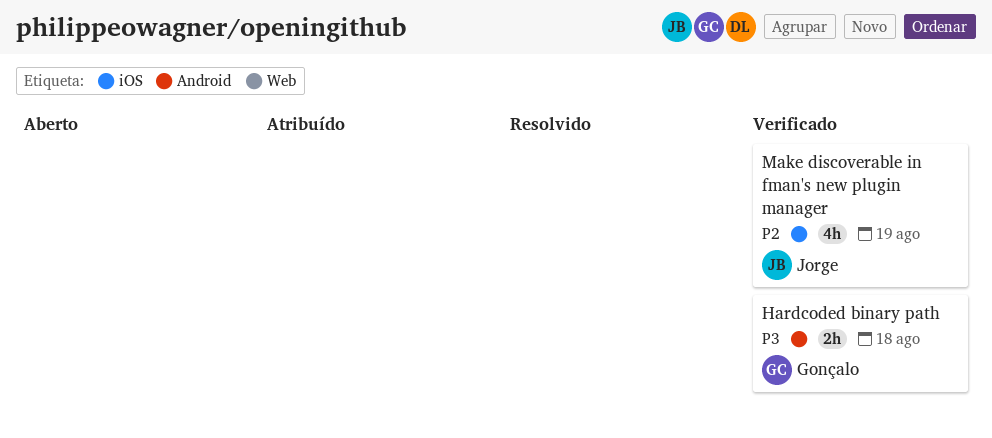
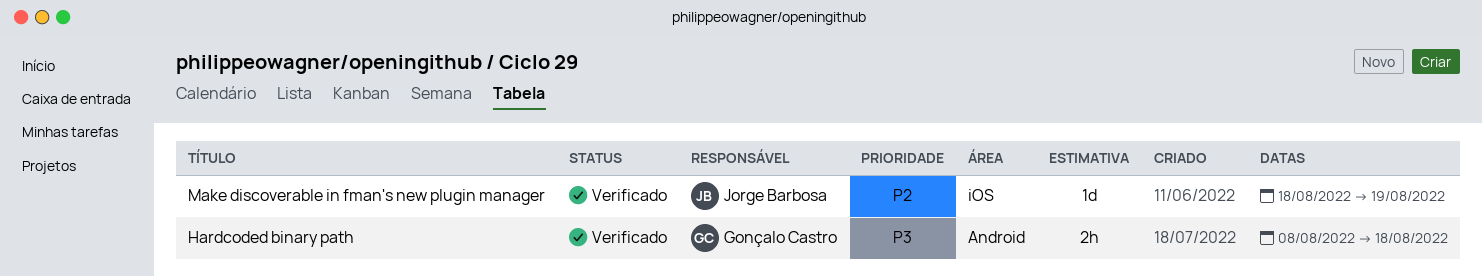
Make discoverable in fman's new plugin manager, estimate: 4h -> 1d

